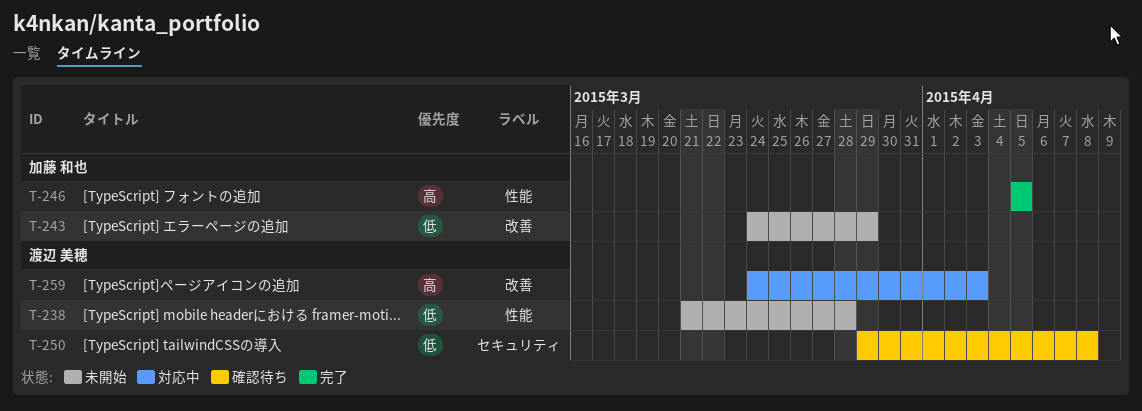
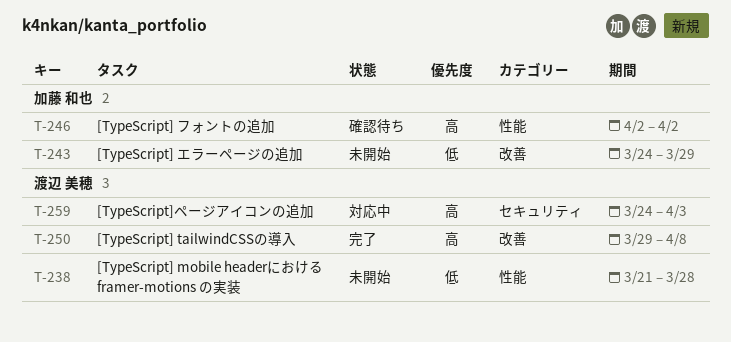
T-246, status: 完了 -> 確認待ち
T-246, start: Apr 5 -> Apr 2
T-246, due: Apr 5 -> Apr 2
T-250, status: 確認待ち -> 完了
T-250, priority: 低 -> 高
T-250, label: セキュリティ -> 改善
T-259, label: 改善 -> セキュリティ

